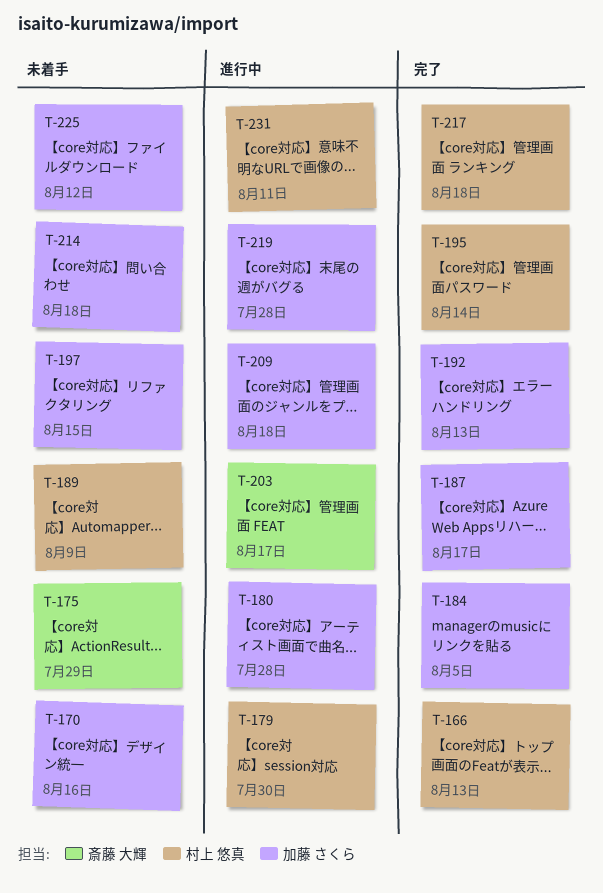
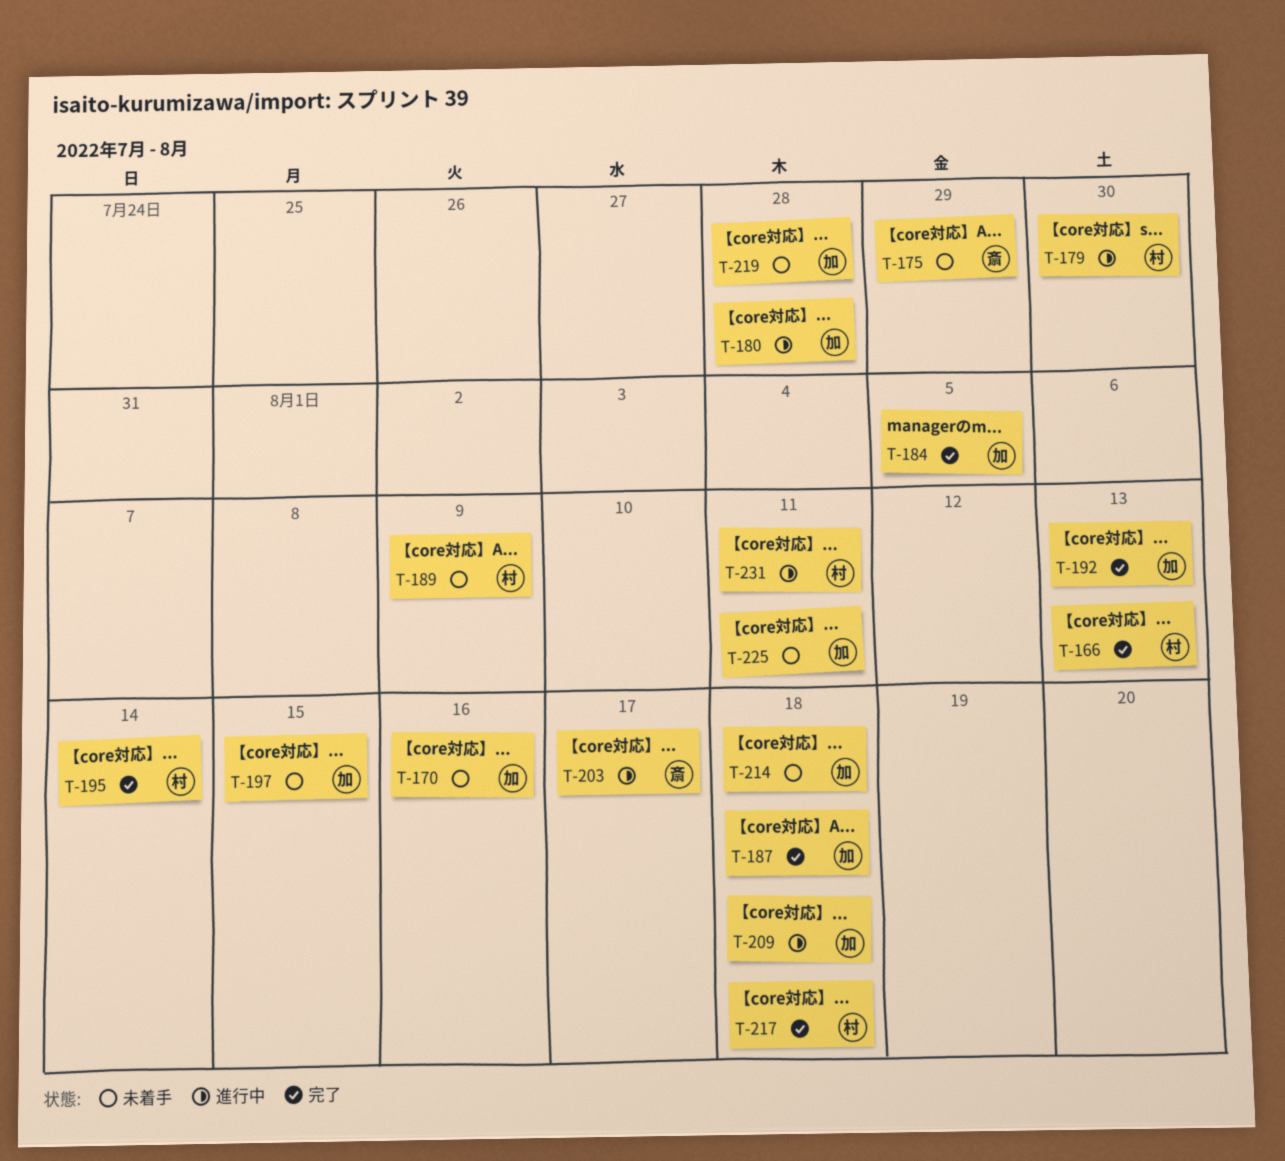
T-187, due: Aug 17 -> Aug 18
T-219, status: 進行中 -> 未着手
T-225, due: Aug 12 -> Aug 11

